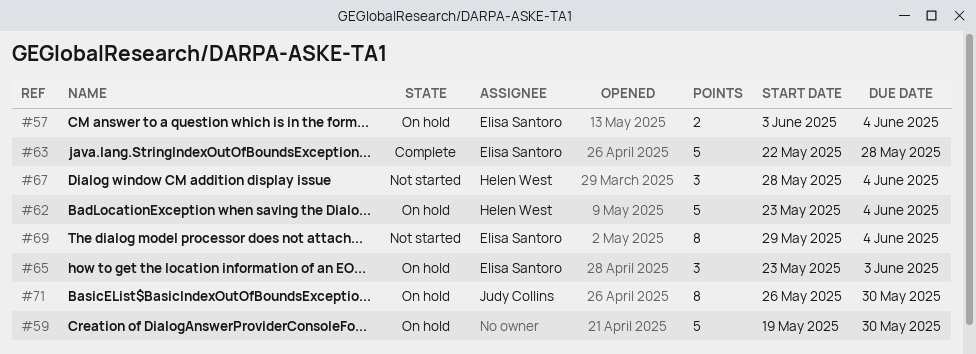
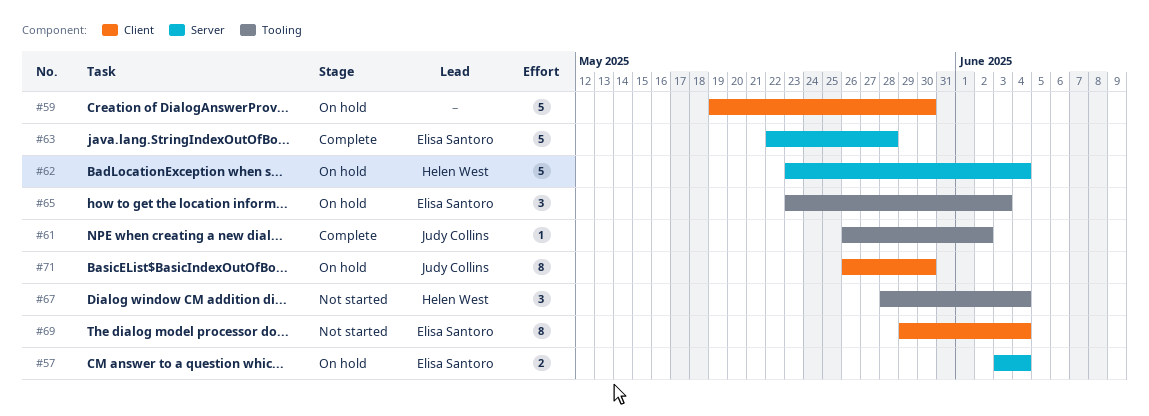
#61: none -> present

